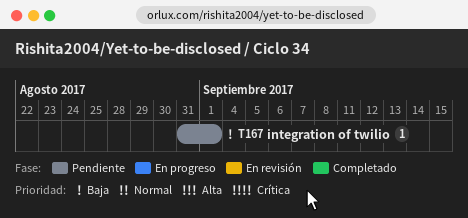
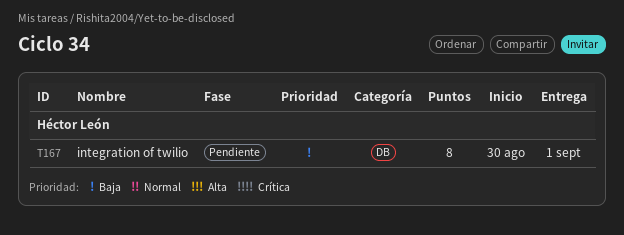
T167, estimate: 1 -> 8
T167, start: Aug 31 -> Aug 30

